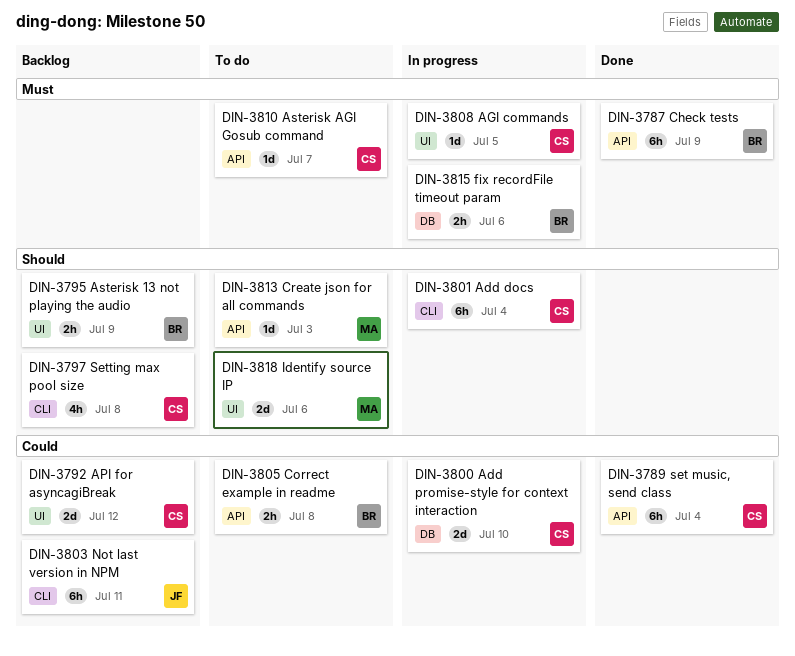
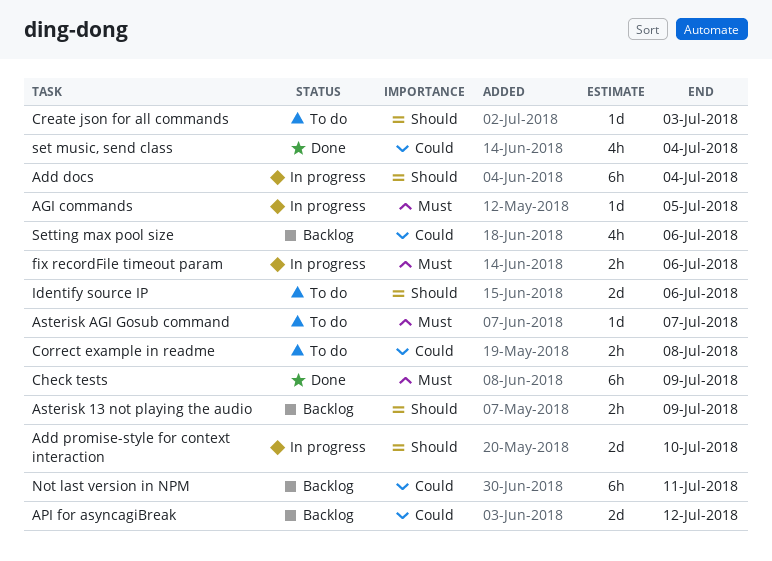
Add promise-style for context interaction, priority: Could -> Should
set music, send class, estimate: 6h -> 4h
Setting max pool size, priority: Should -> Could
Setting max pool size, due: Jul 8 -> Jul 6

